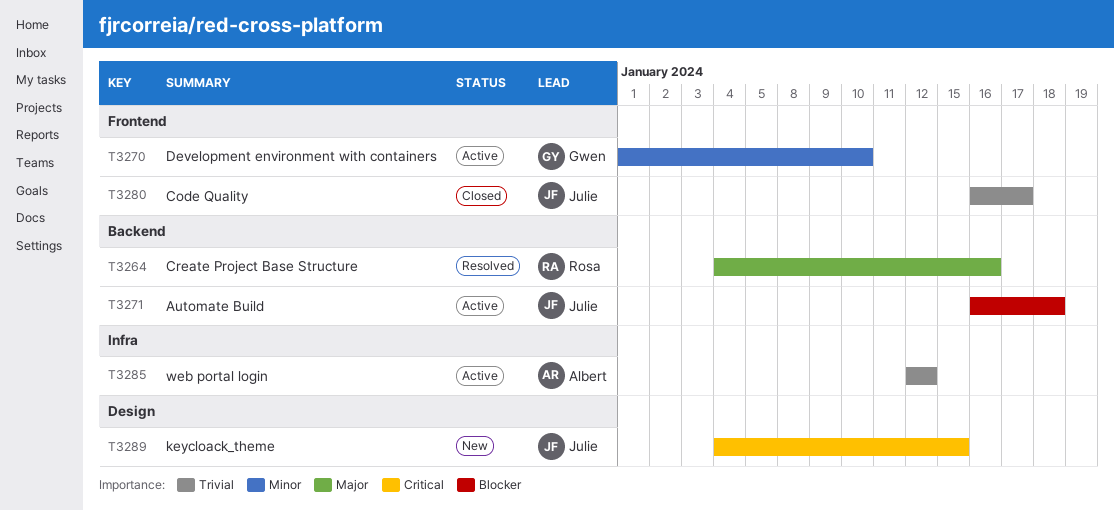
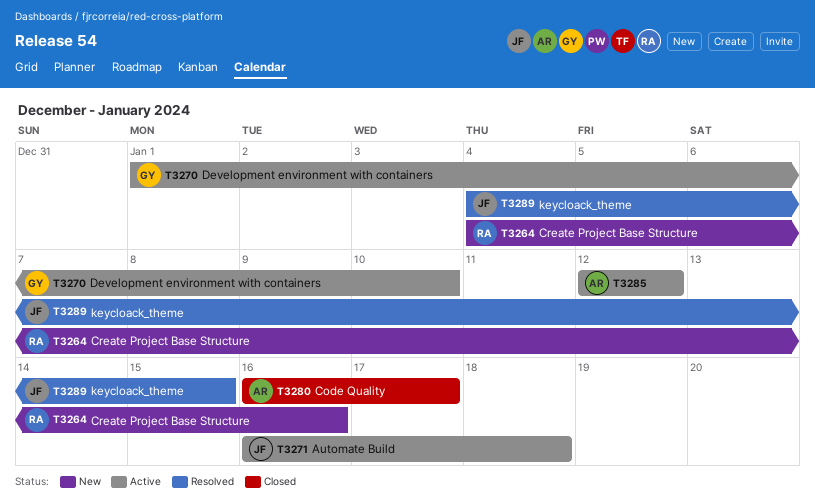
T3264, status: Resolved -> New
T3280, owner: Julie -> Albert
T3289, status: New -> Resolved

